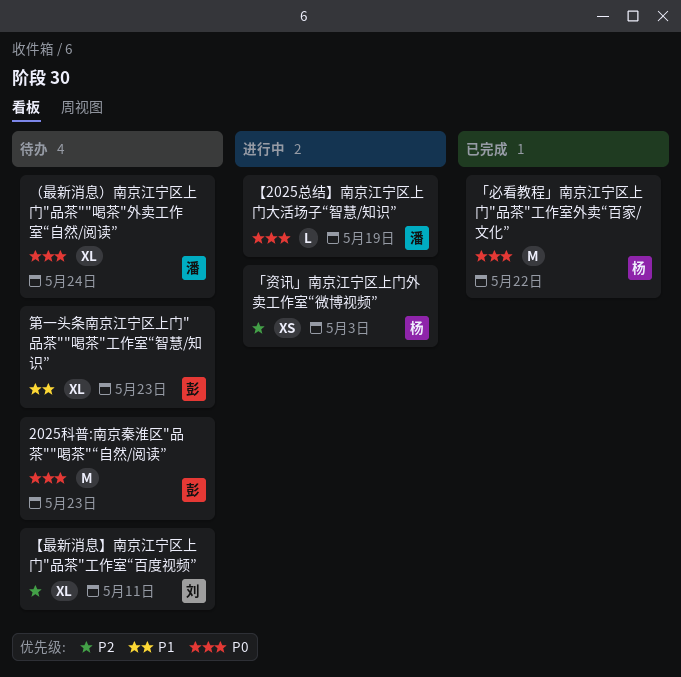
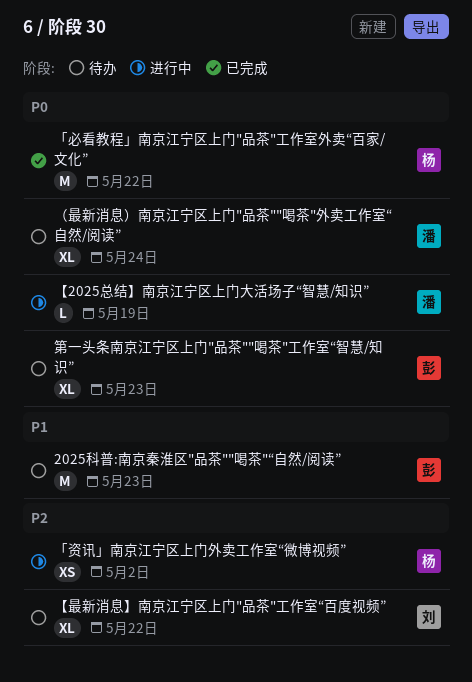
2025科普:南京秦淮区"品茶""喝茶"“自然/阅读”, priority: P0 -> P1
「资讯」南京江宁区上门外卖工作室“微博视频”, due: May 3 -> May 2
【最新消息】南京江宁区上门"品茶"工作室“百度视频”, due: May 11 -> May 22
第一头条南京江宁区上门"品茶""喝茶"工作室“智慧/知识”, priority: P1 -> P0

